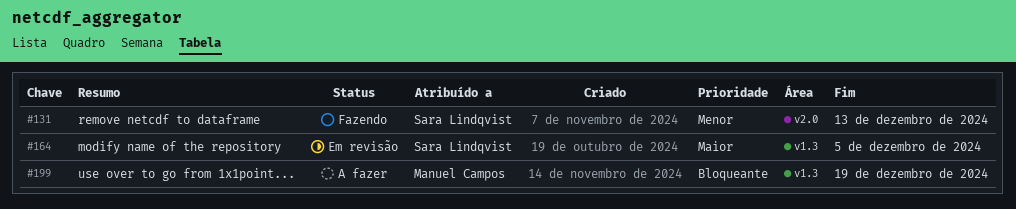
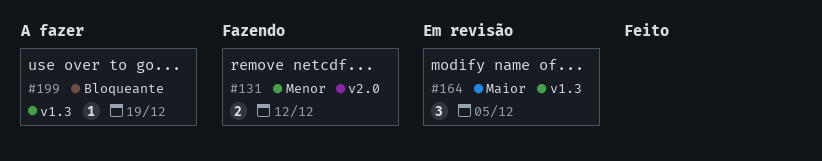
#131, due: Dec 13 -> Dec 12

